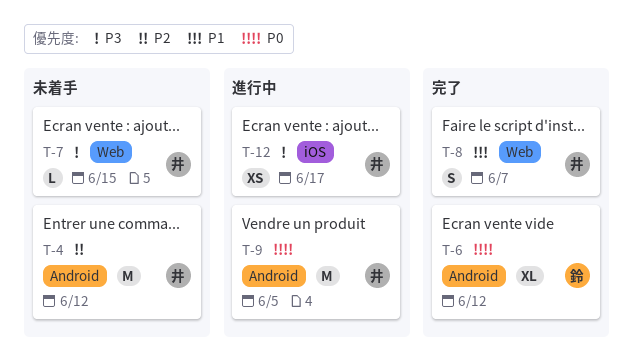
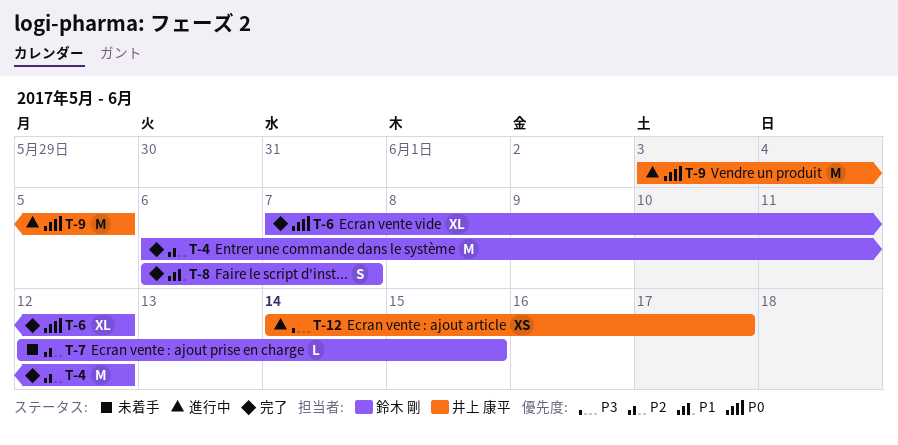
T-4, status: 未着手 -> 完了
T-4, owner: 井上 康平 -> 鈴木 剛
T-7, owner: 井上 康平 -> 鈴木 剛
T-7, priority: P3 -> P2
T-8, owner: 井上 康平 -> 鈴木 剛

